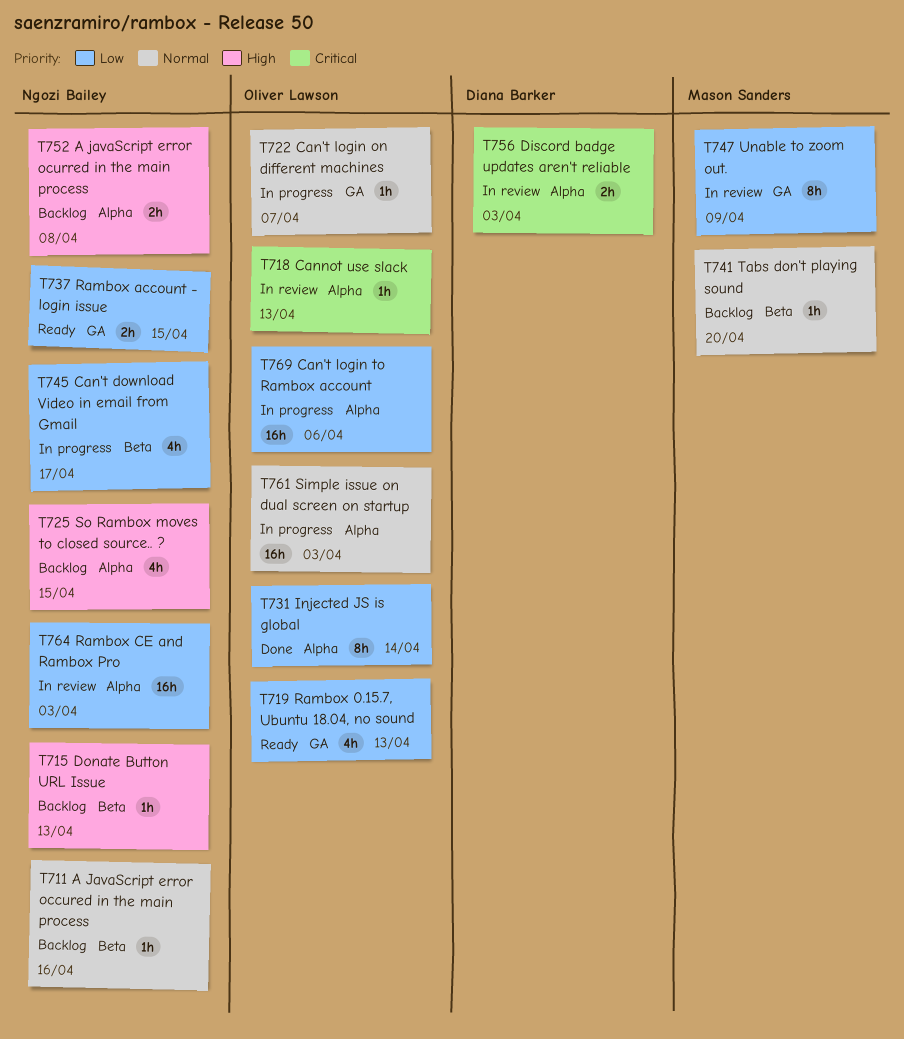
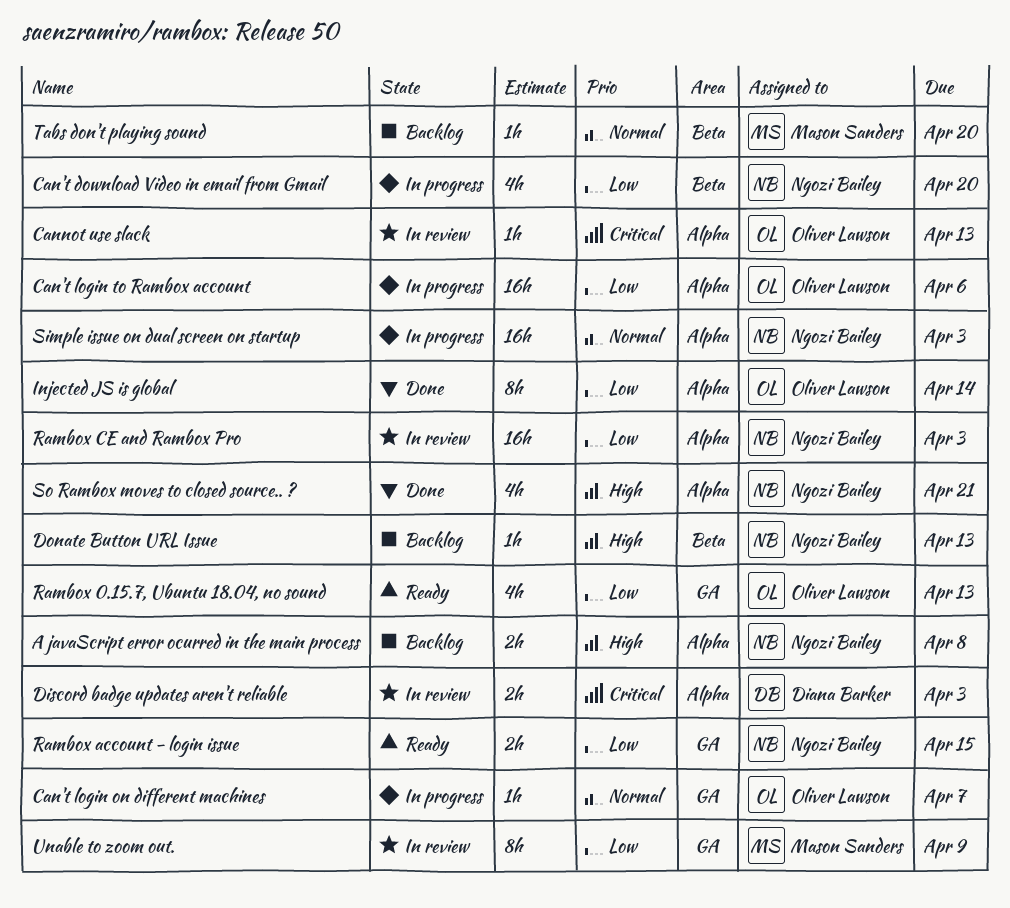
A JavaScript error occured in the main process: present -> none
Can't download Video in email from Gmail, due: Apr 17 -> Apr 20
Simple issue on dual screen on startup, owner: Oliver Lawson -> Ngozi Bailey
So Rambox moves to closed source.. ?, status: Backlog -> Done
So Rambox moves to closed source.. ?, due: Apr 15 -> Apr 21

